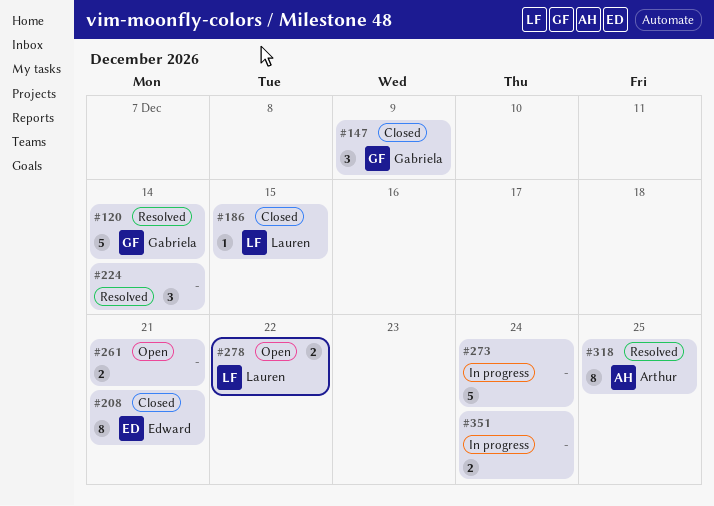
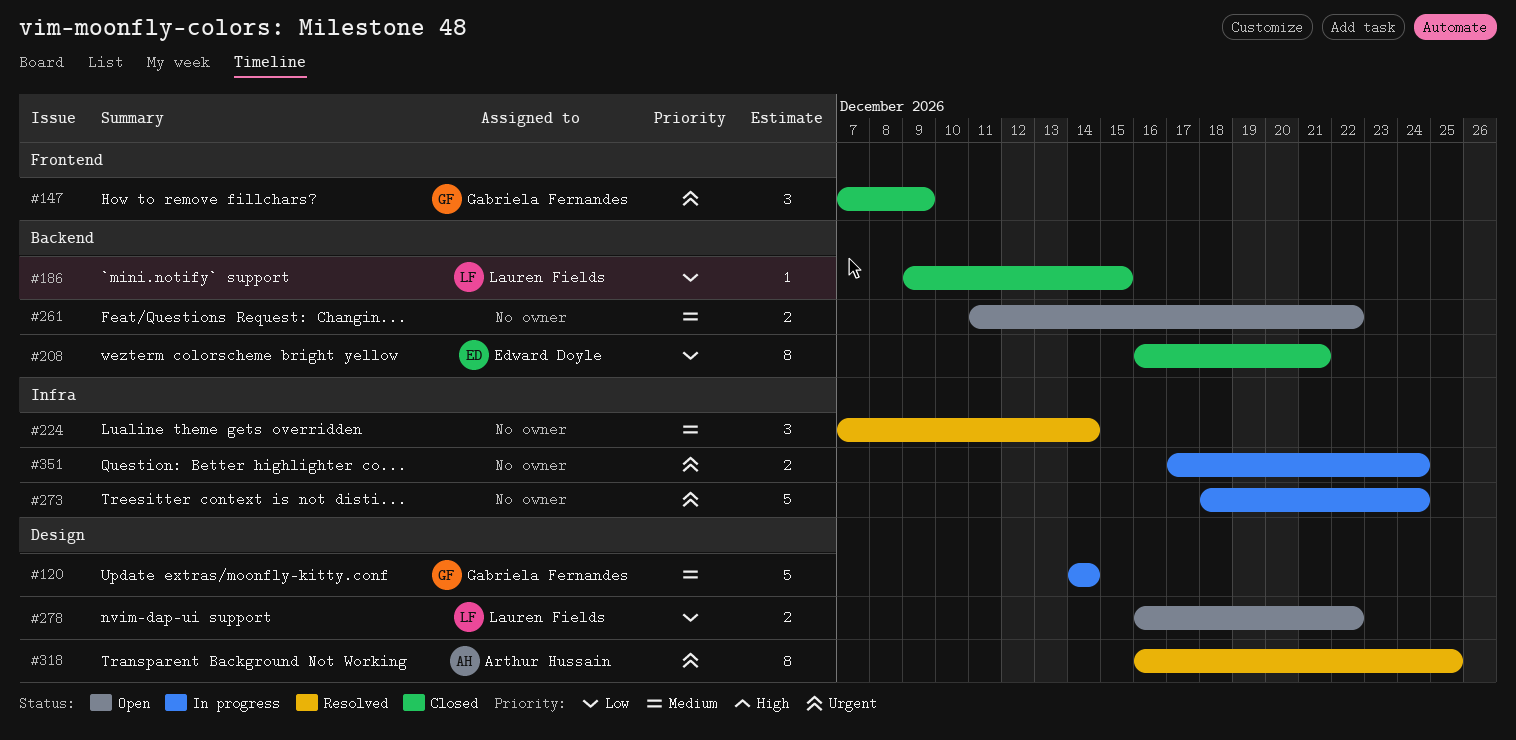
#120, status: Resolved -> In progress
#261, due: Dec 21 -> Dec 22

